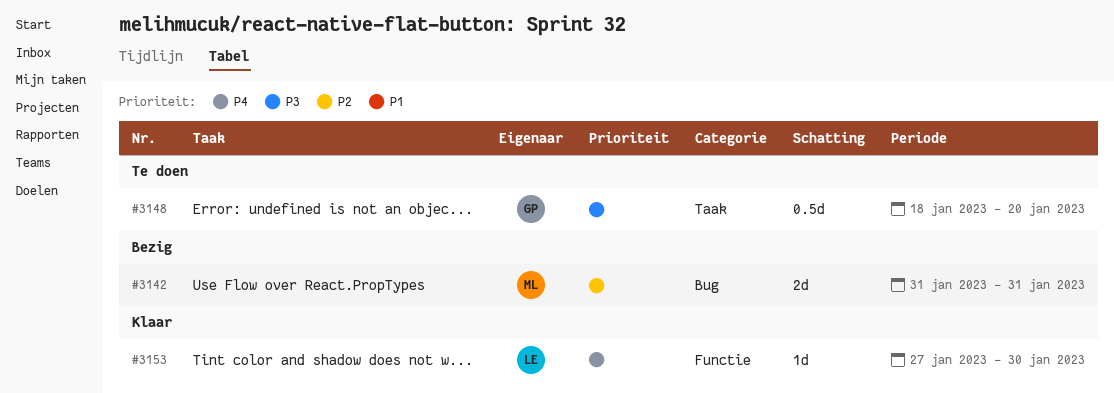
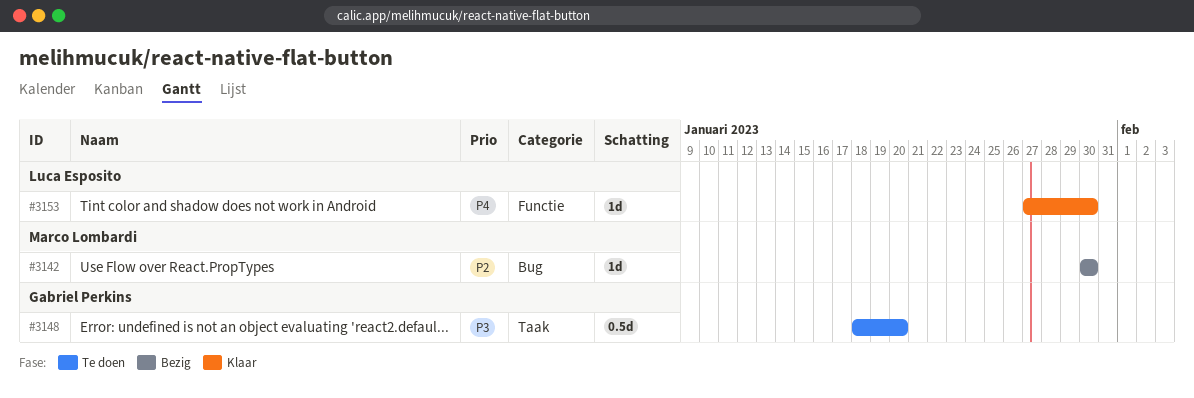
#3142, estimate: 2d -> 1d
#3142, start: Jan 31 -> Jan 30
#3142, due: Jan 31 -> Jan 30

